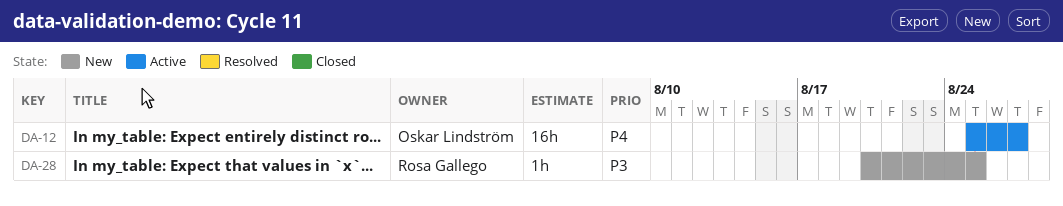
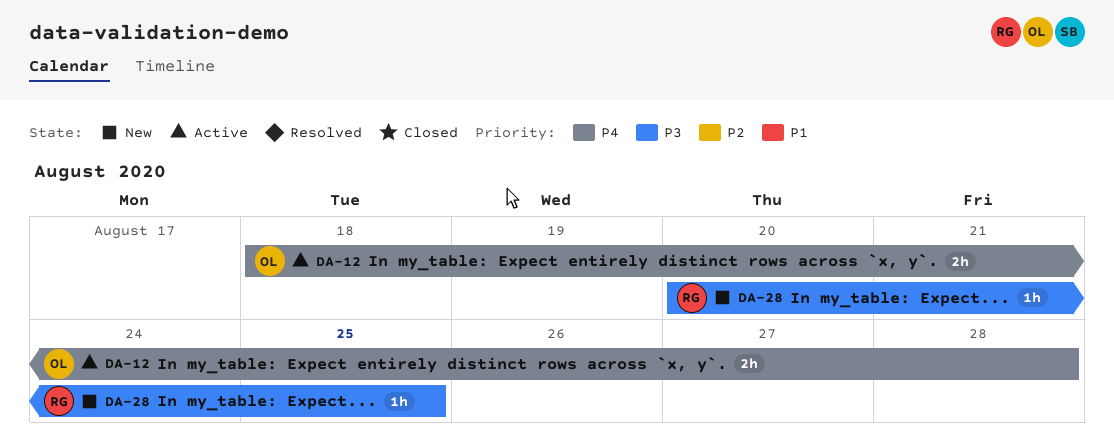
DA-12, estimate: 16h -> 2h
DA-12, start: Aug 25 -> Aug 18
DA-12, due: Aug 27 -> Aug 28

